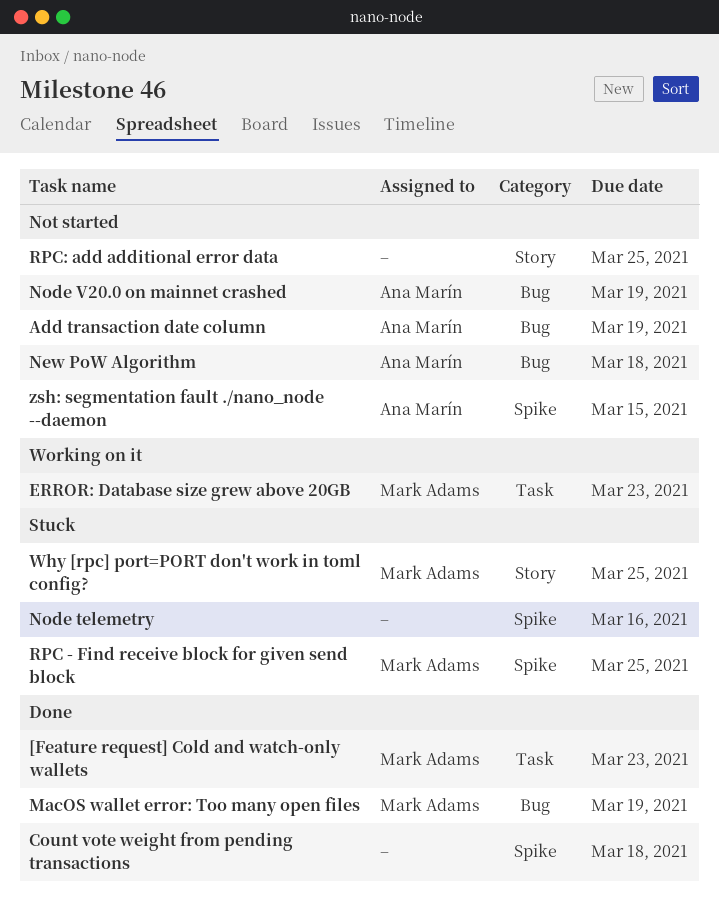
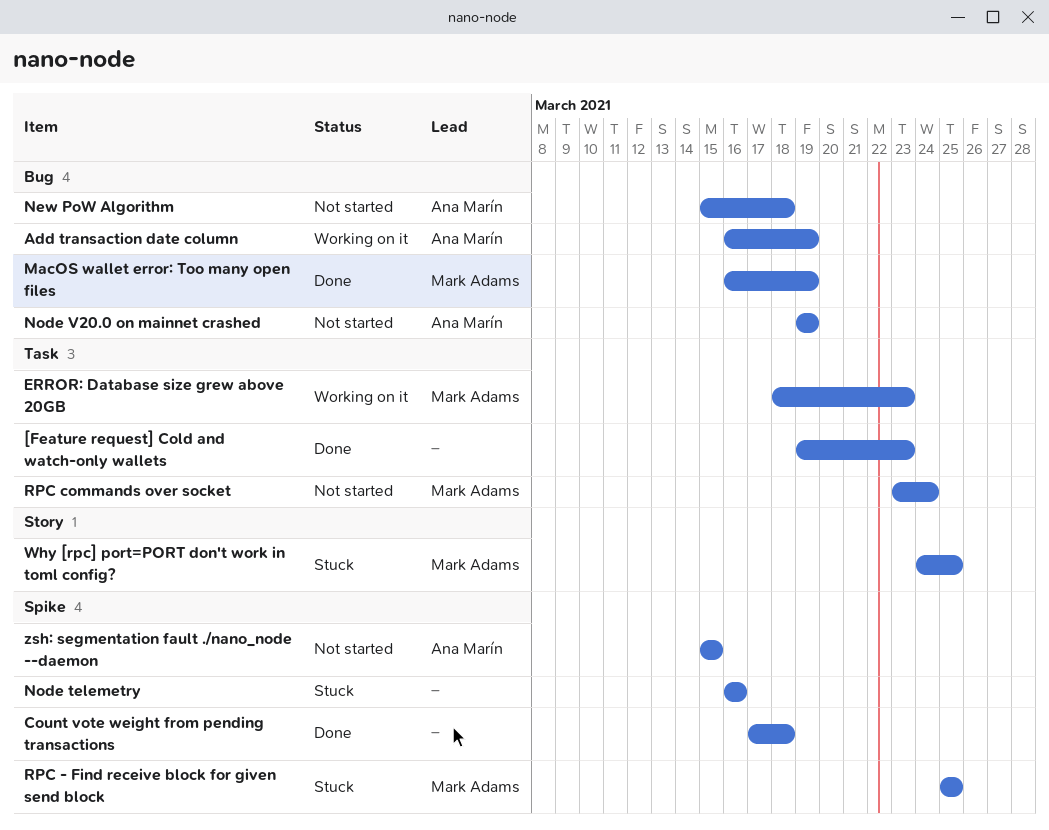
[Feature request] Cold and watch-only wallets, owner: Mark Adams -> none
Add transaction date column, status: Not started -> Working on it
RPC commands over socket: none -> present
RPC: add additional error data: present -> none

